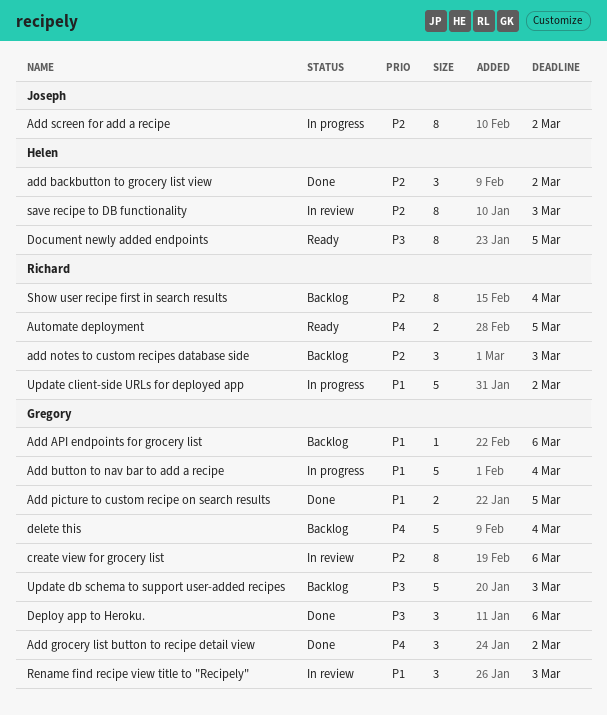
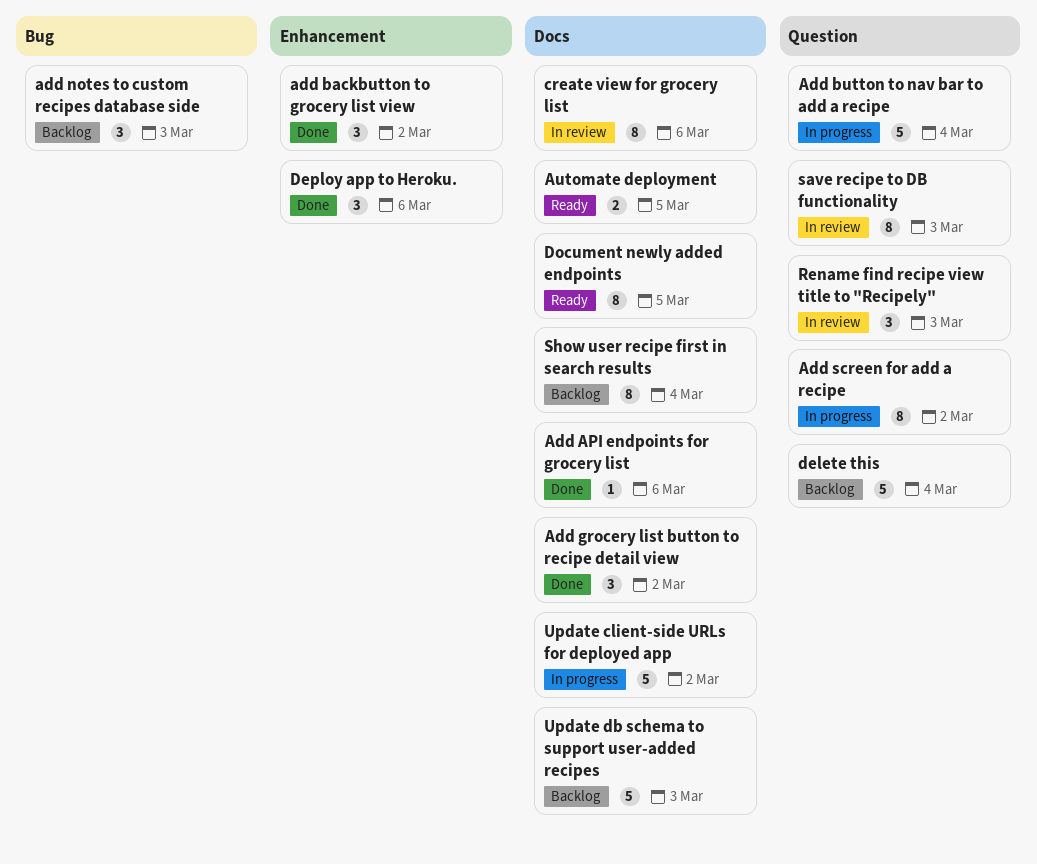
Add API endpoints for grocery list, status: Backlog -> Done
Add picture to custom recipe on search results: present -> none

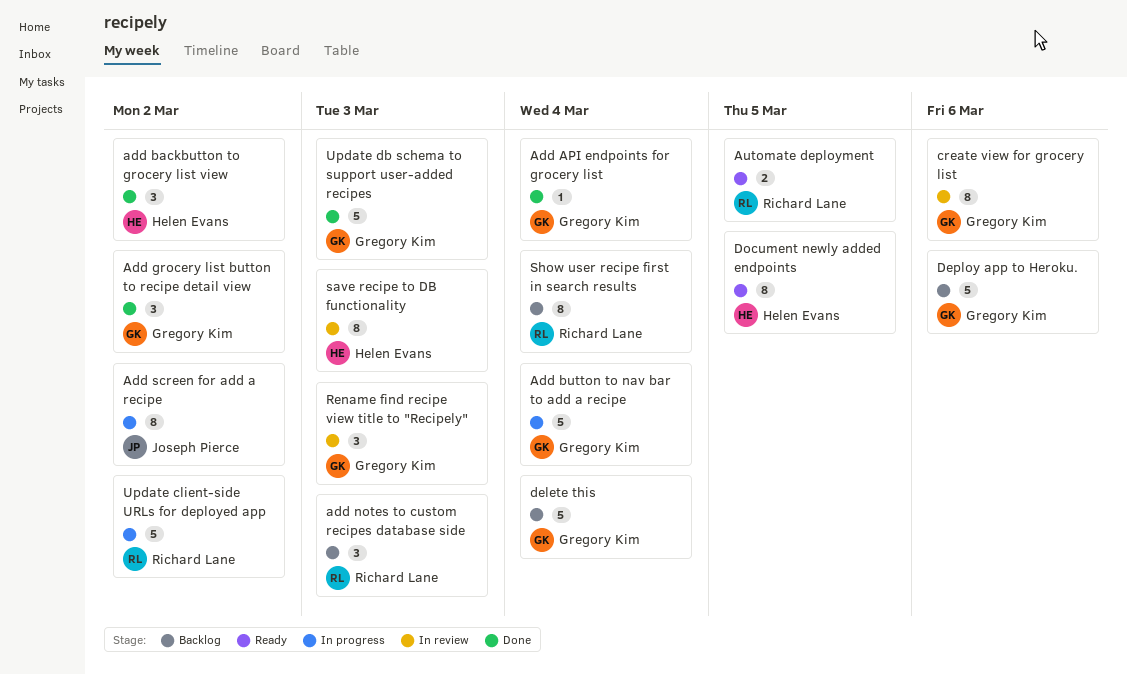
Add API endpoints for grocery list, due: Mar 6 -> Mar 4
Deploy app to Heroku., status: Done -> Backlog
Deploy app to Heroku., estimate: 3 -> 5
Update db schema to support user-added recipes, status: Backlog -> Done

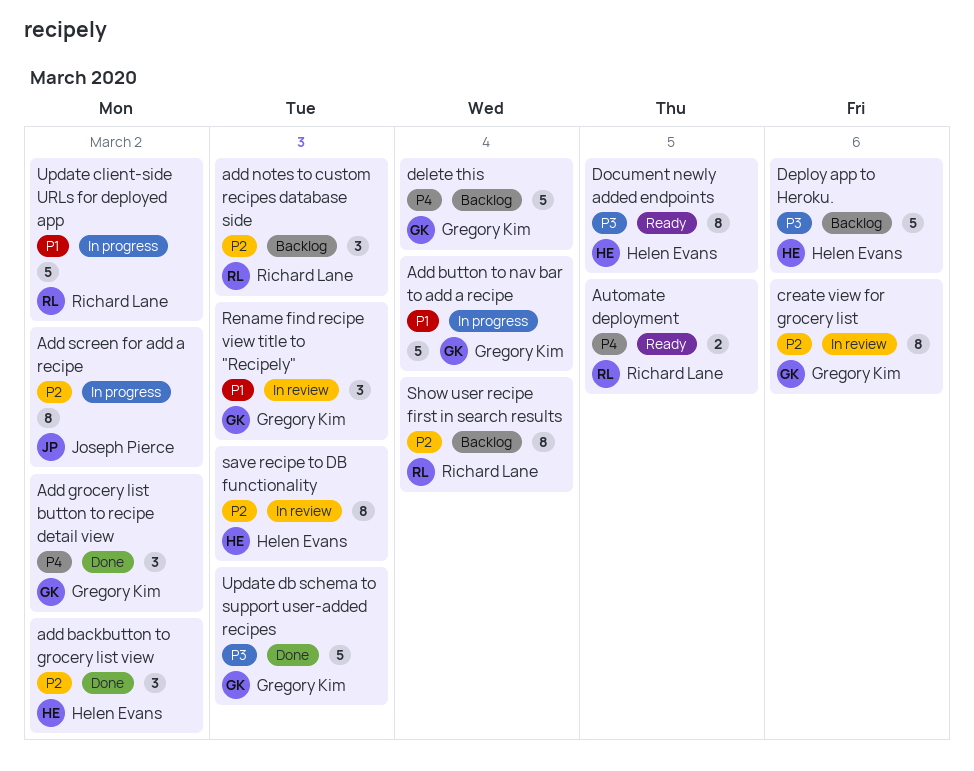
Add API endpoints for grocery list: present -> none
Deploy app to Heroku., owner: Gregory Kim -> Helen Evans

